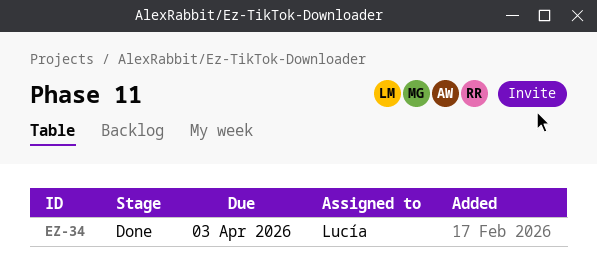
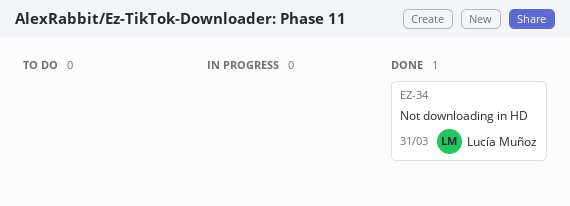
EZ-34, due: Apr 3 -> Mar 31

